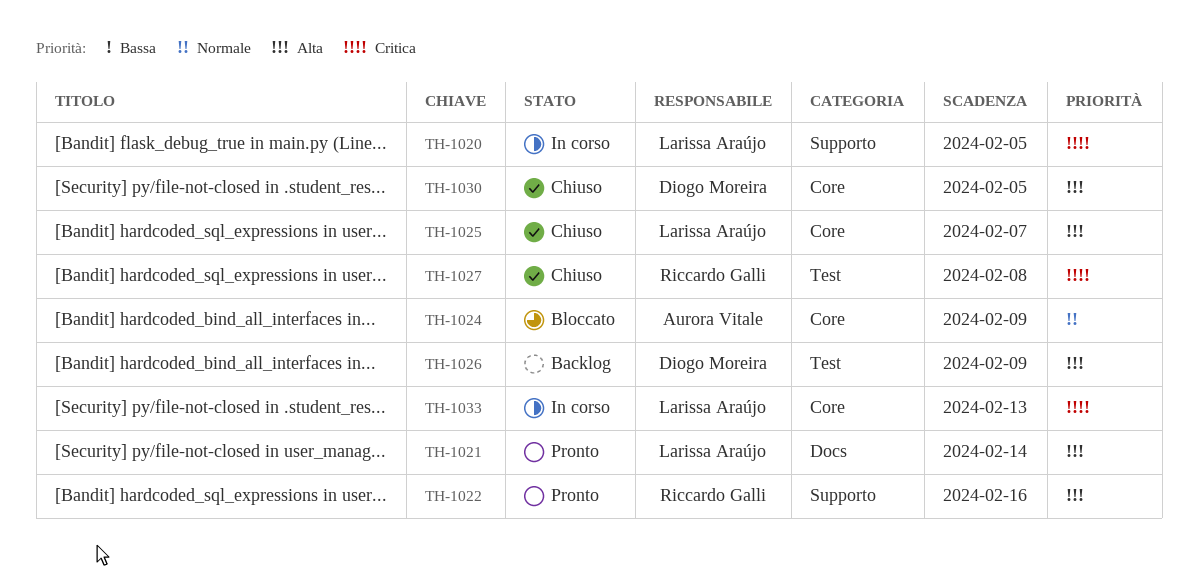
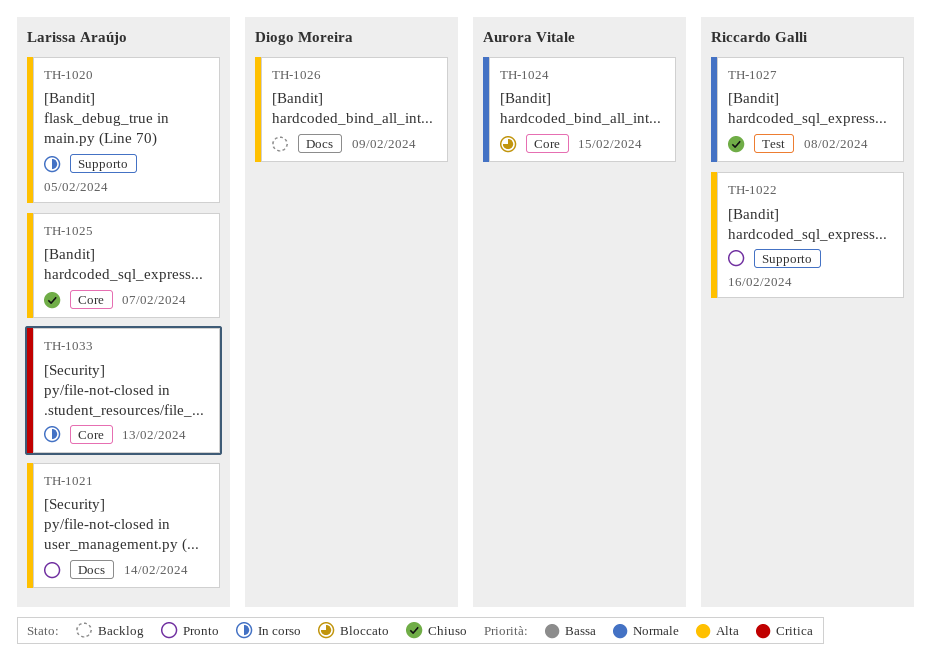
TH-1020, priority: Critica -> Alta
TH-1024, due: Feb 9 -> Feb 15
TH-1026, label: Test -> Docs
TH-1027, priority: Critica -> Normale
TH-1030: present -> none

